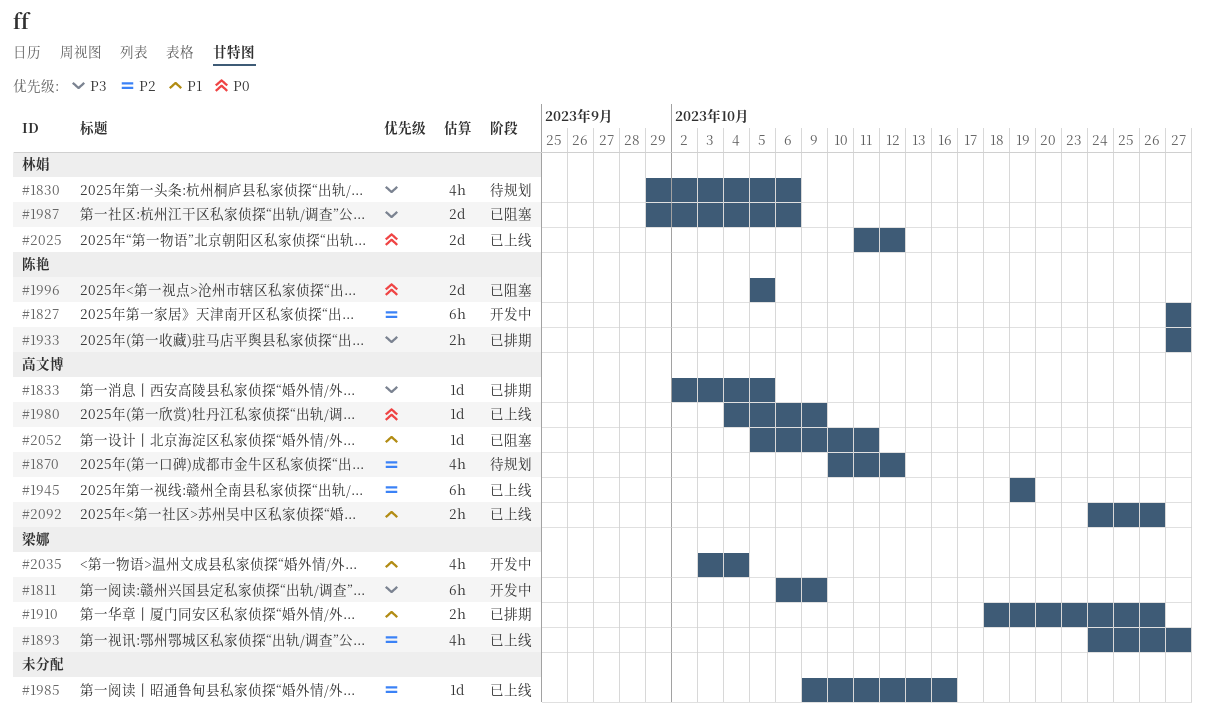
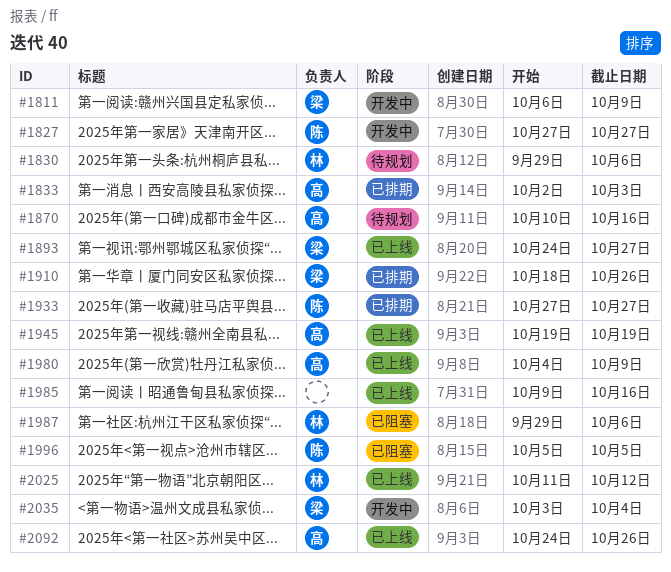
#1833, due: Oct 5 -> Oct 3
#1870, due: Oct 12 -> Oct 16
#2052: present -> none

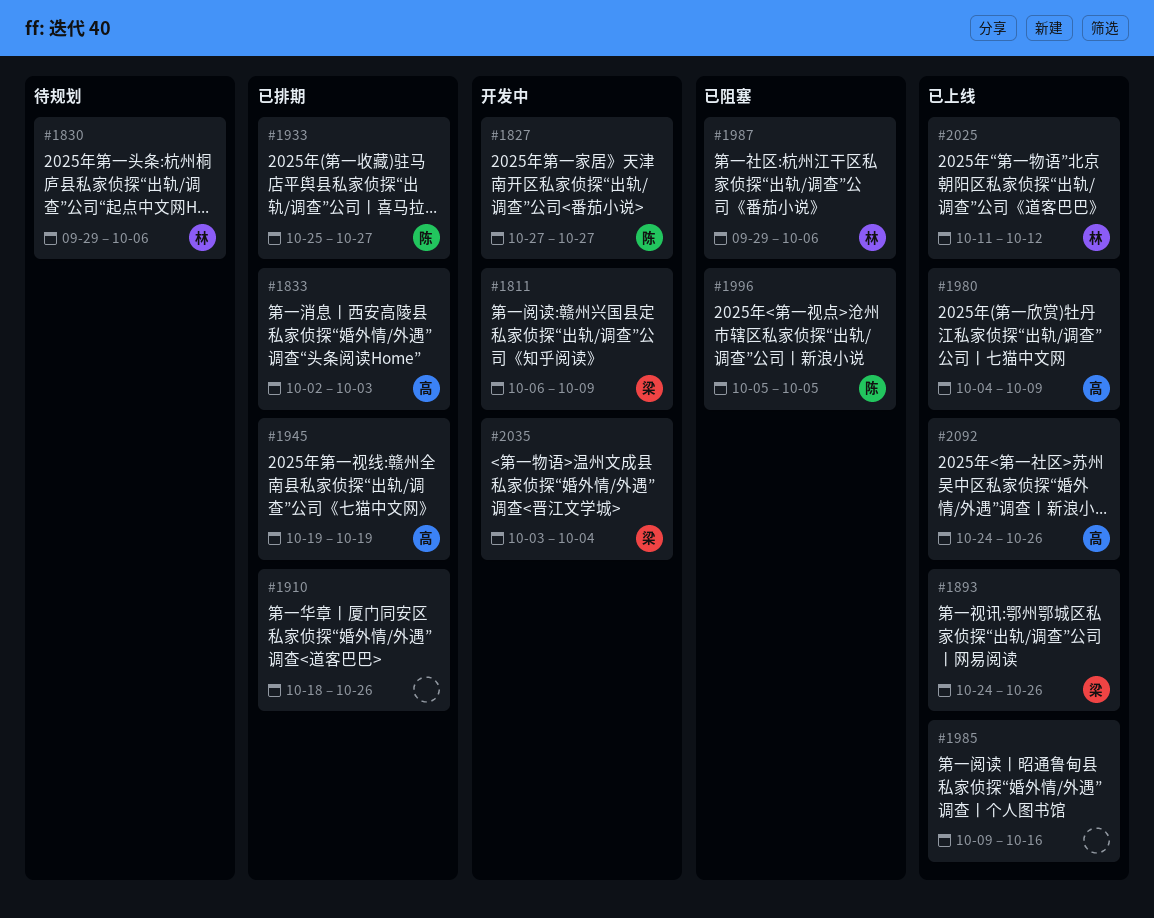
#1870: present -> none
#1893, due: Oct 27 -> Oct 26
#1910, owner: 梁 -> none
#1933, start: Oct 27 -> Oct 25
#1945, status: 已上线 -> 已排期

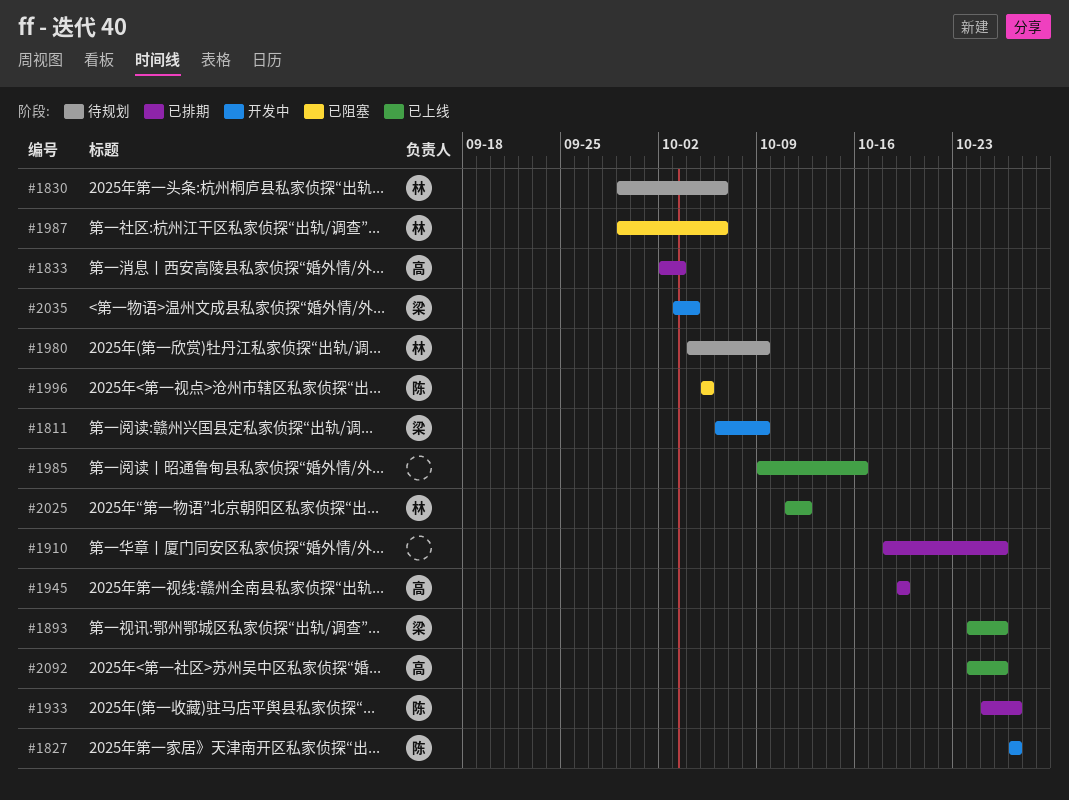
#1980, status: 已上线 -> 待规划
#1980, owner: 高 -> 林

